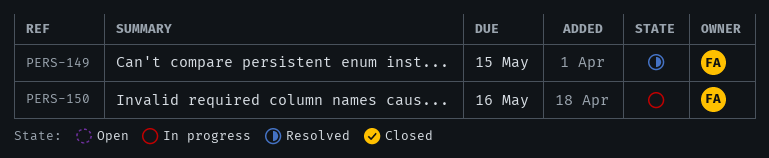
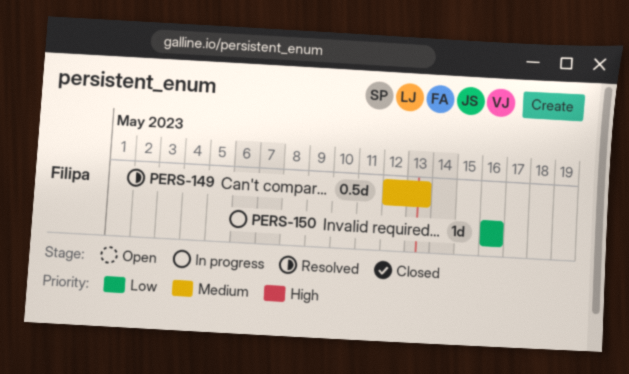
PERS-149, due: May 15 -> May 13

